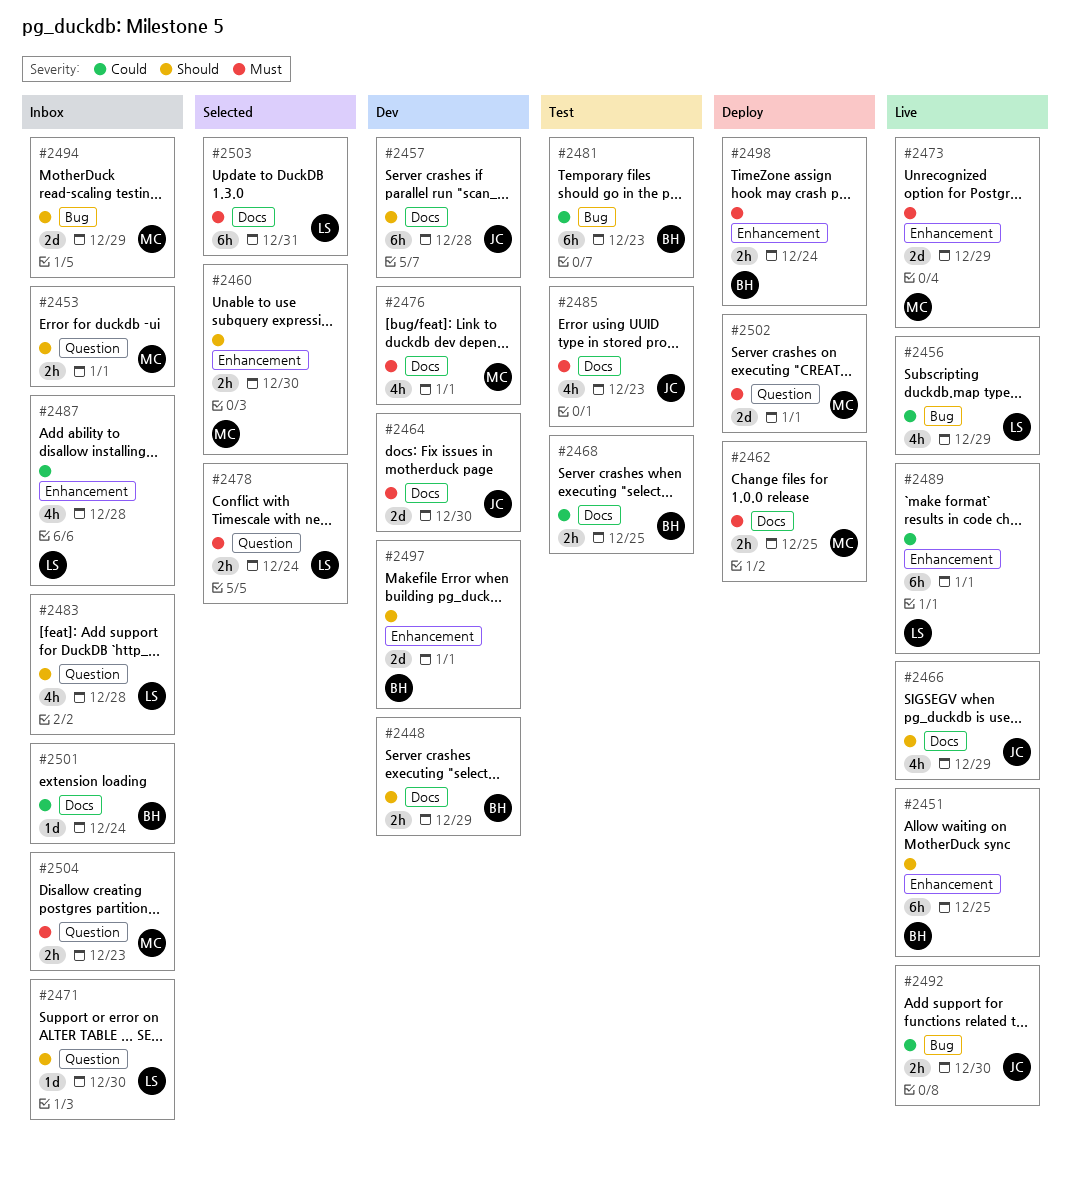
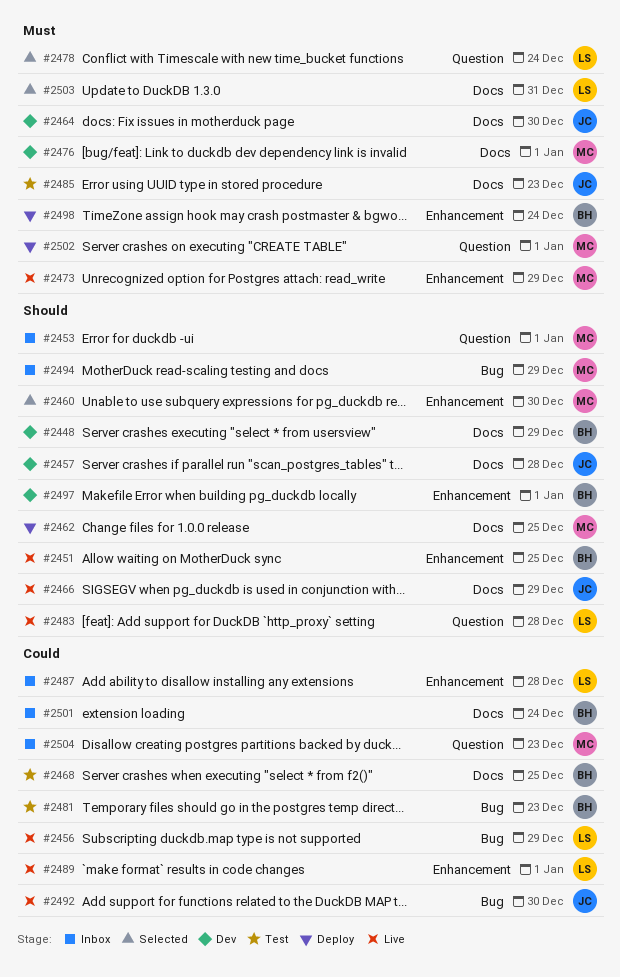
#2462, priority: Must -> Should
#2471: present -> none
#2483, status: Inbox -> Live
#2504, priority: Must -> Could

